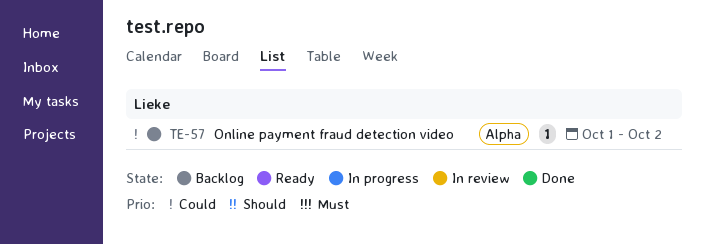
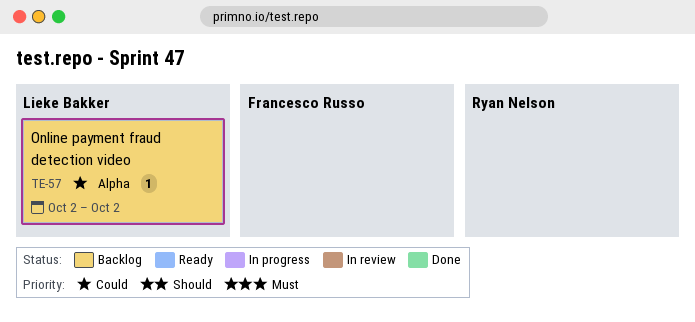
TE-57, start: Oct 1 -> Oct 2

